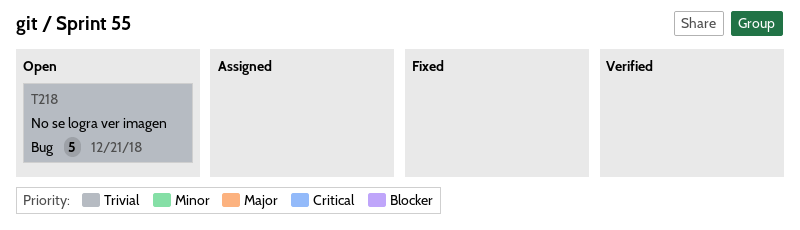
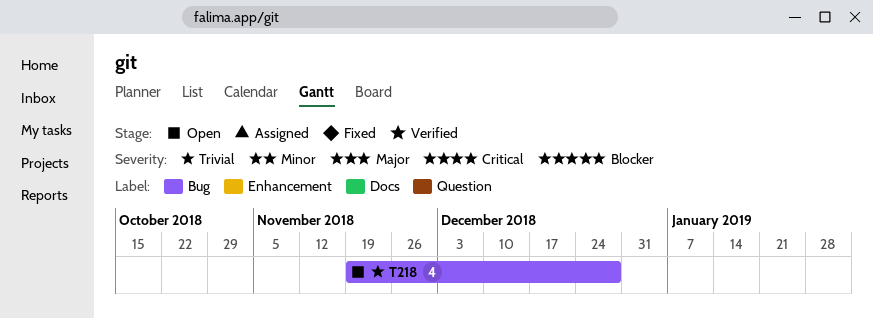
T218, estimate: 5 -> 4
T218, due: Dec 21 -> Dec 28

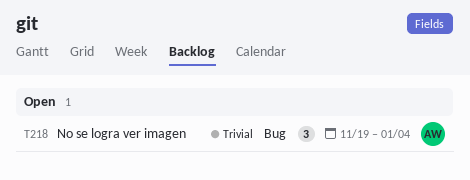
T218, estimate: 4 -> 3
T218, due: Dec 28 -> Jan 4

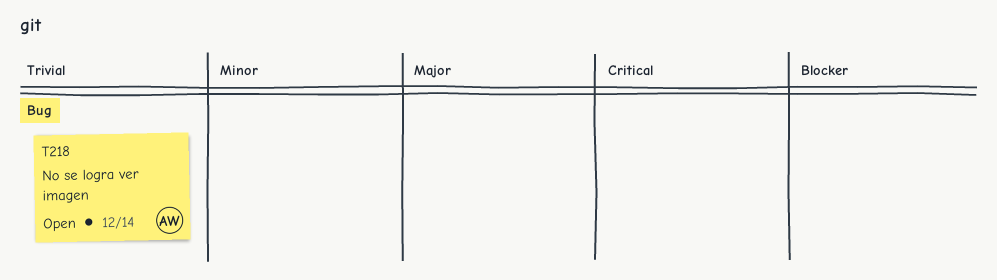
T218, estimate: 3 -> 1
T218, due: Jan 4 -> Dec 14

